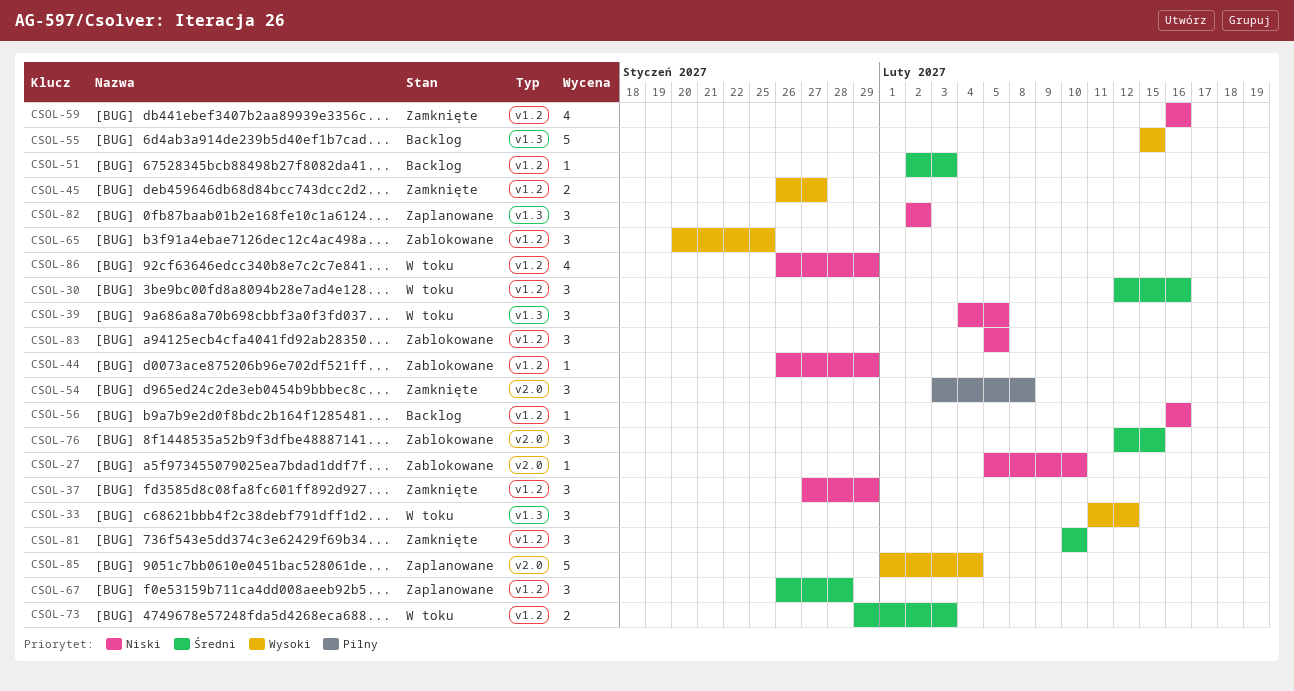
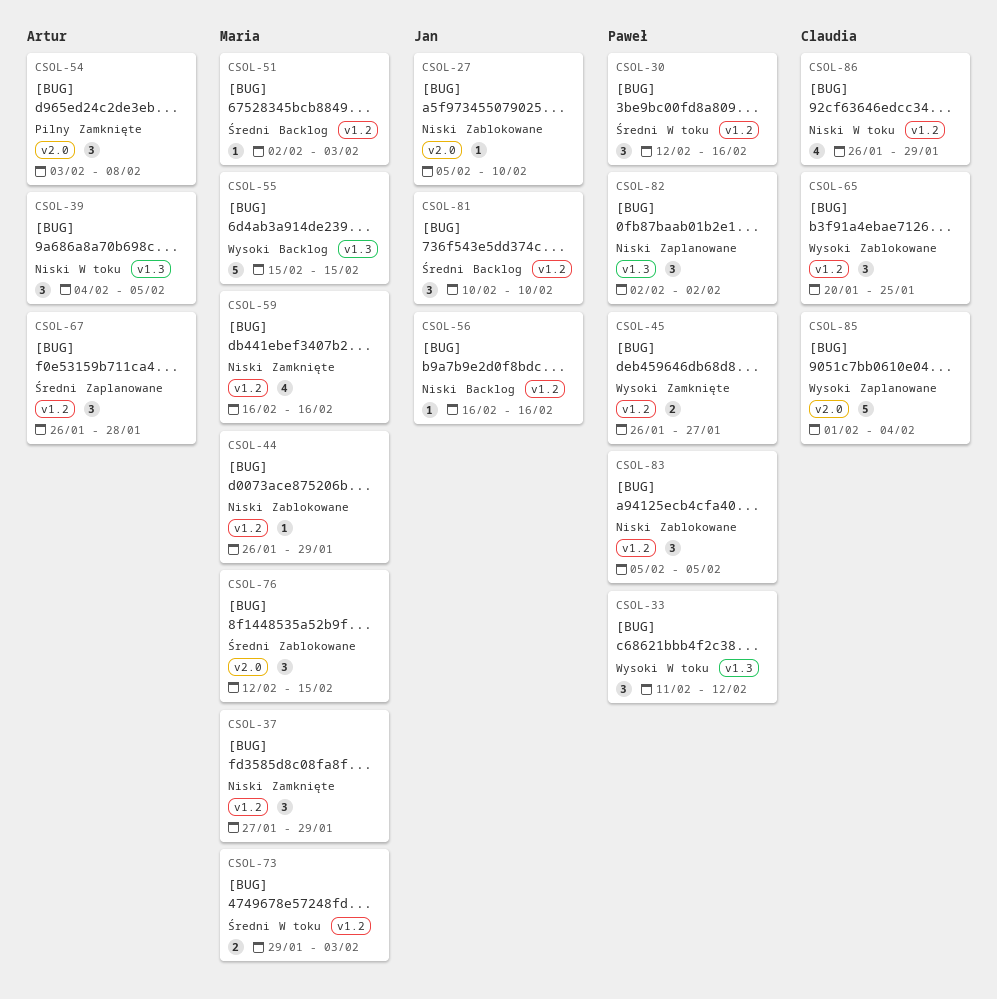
CSOL-81, status: Zamknięte -> Backlog

